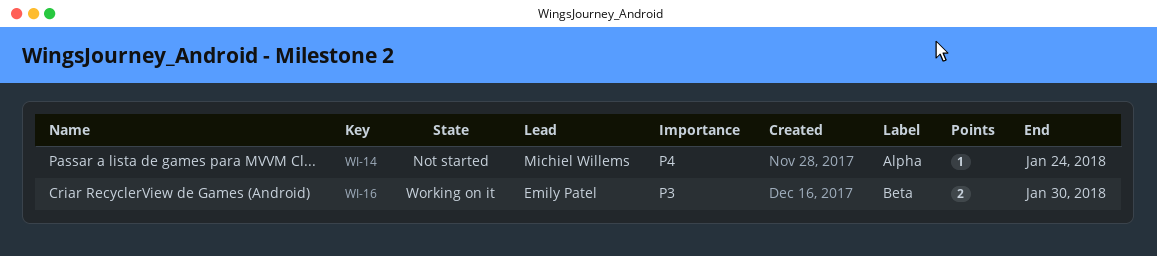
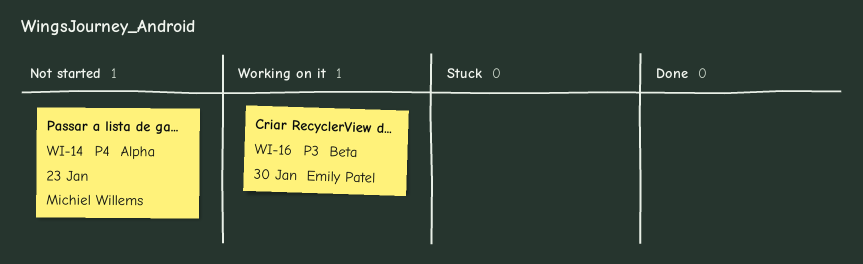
WI-14, due: Jan 24 -> Jan 23

